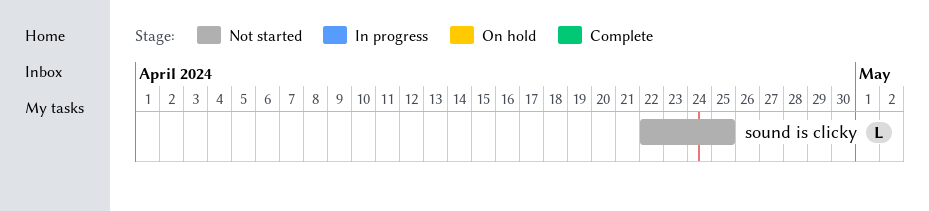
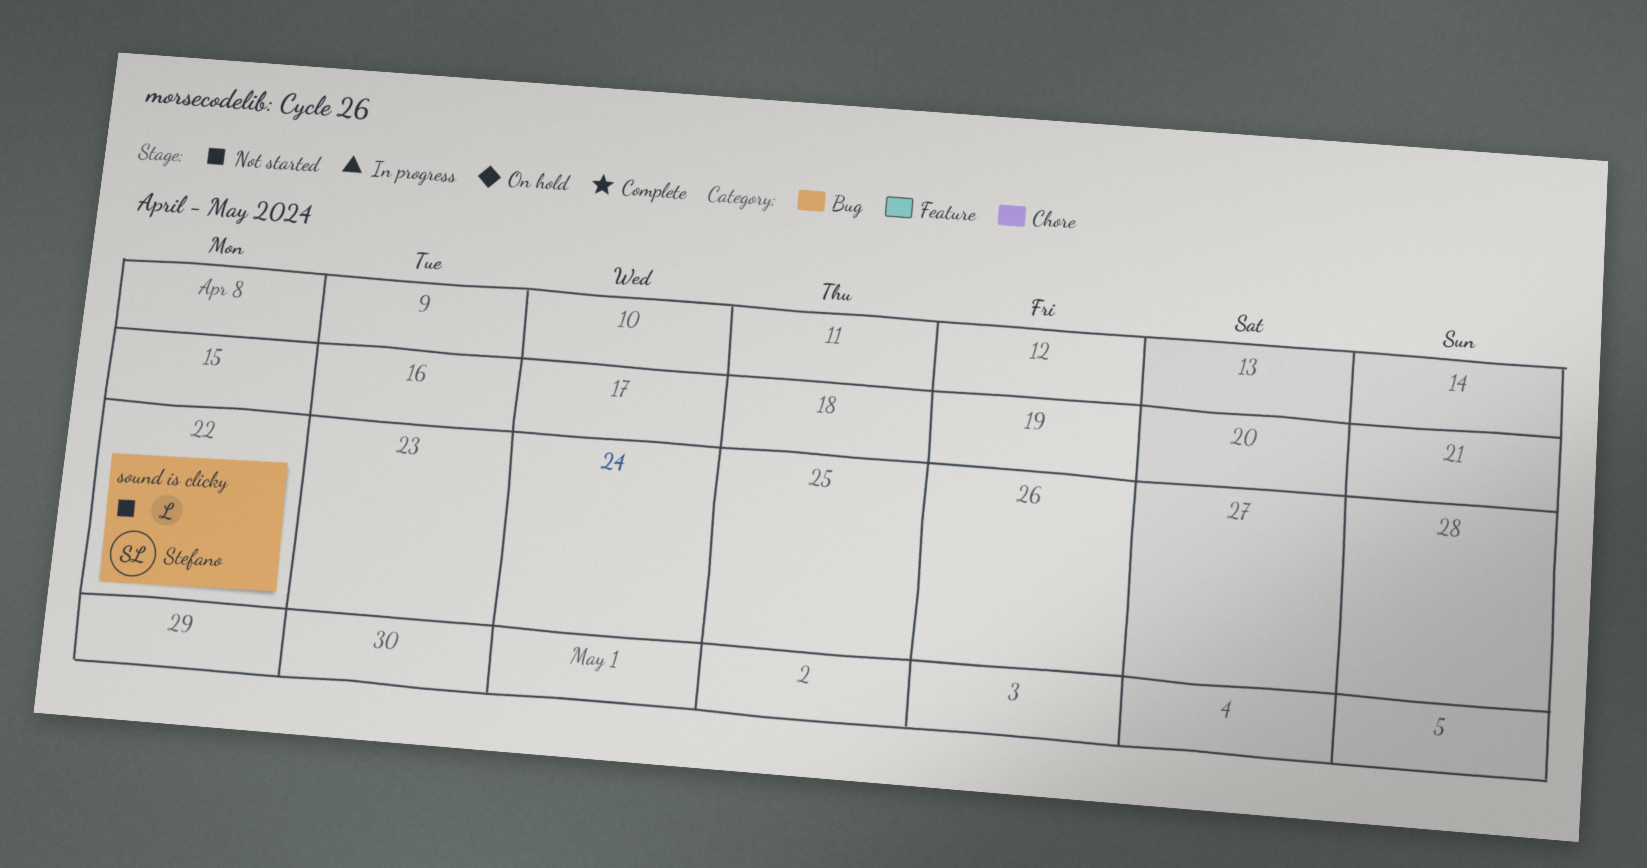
sound is clicky, due: Apr 25 -> Apr 22

